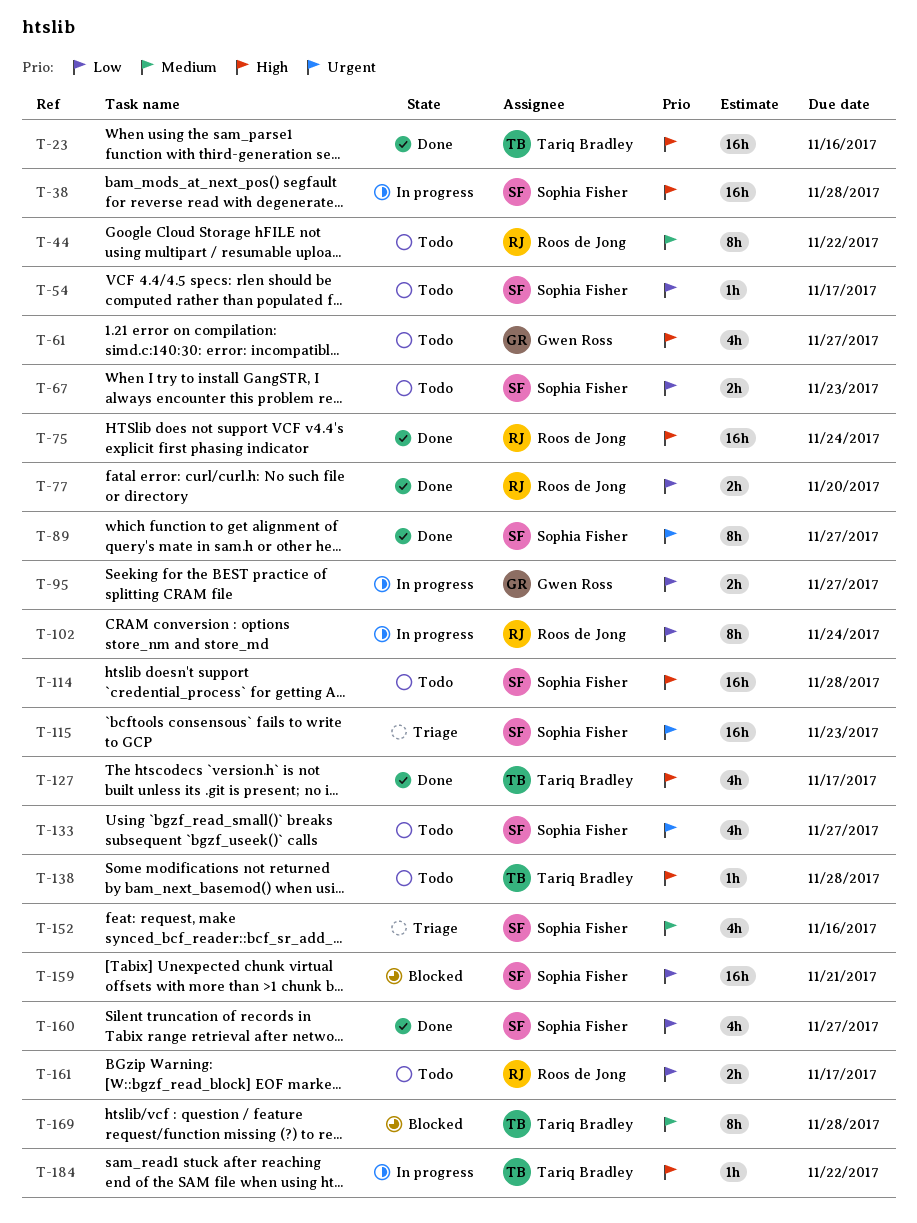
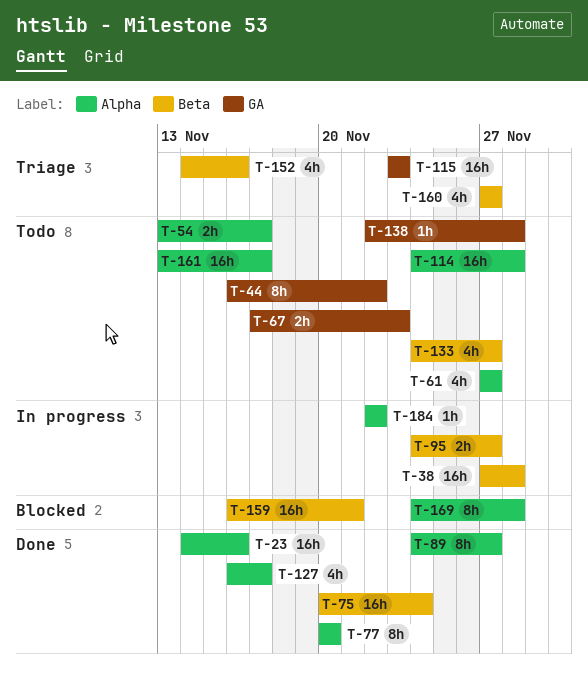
T-54, estimate: 1h -> 2h
T-77, estimate: 2h -> 8h
T-102: present -> none
T-160, status: Done -> Triage
T-161, estimate: 2h -> 16h

